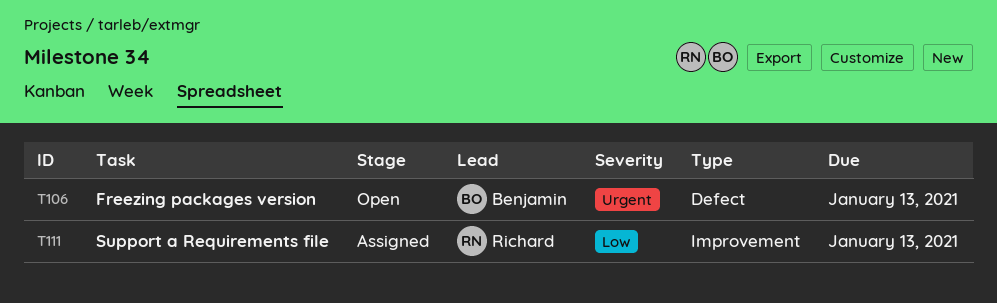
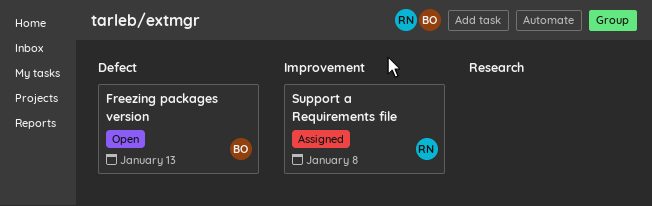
Support a Requirements file, due: Jan 13 -> Jan 8

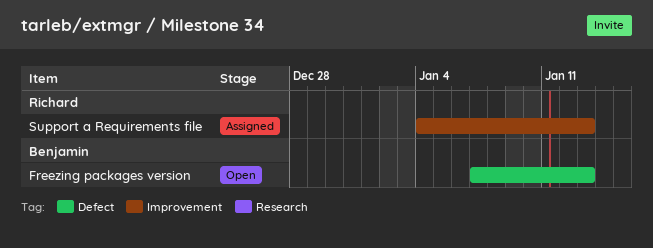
Support a Requirements file, due: Jan 8 -> Jan 13

